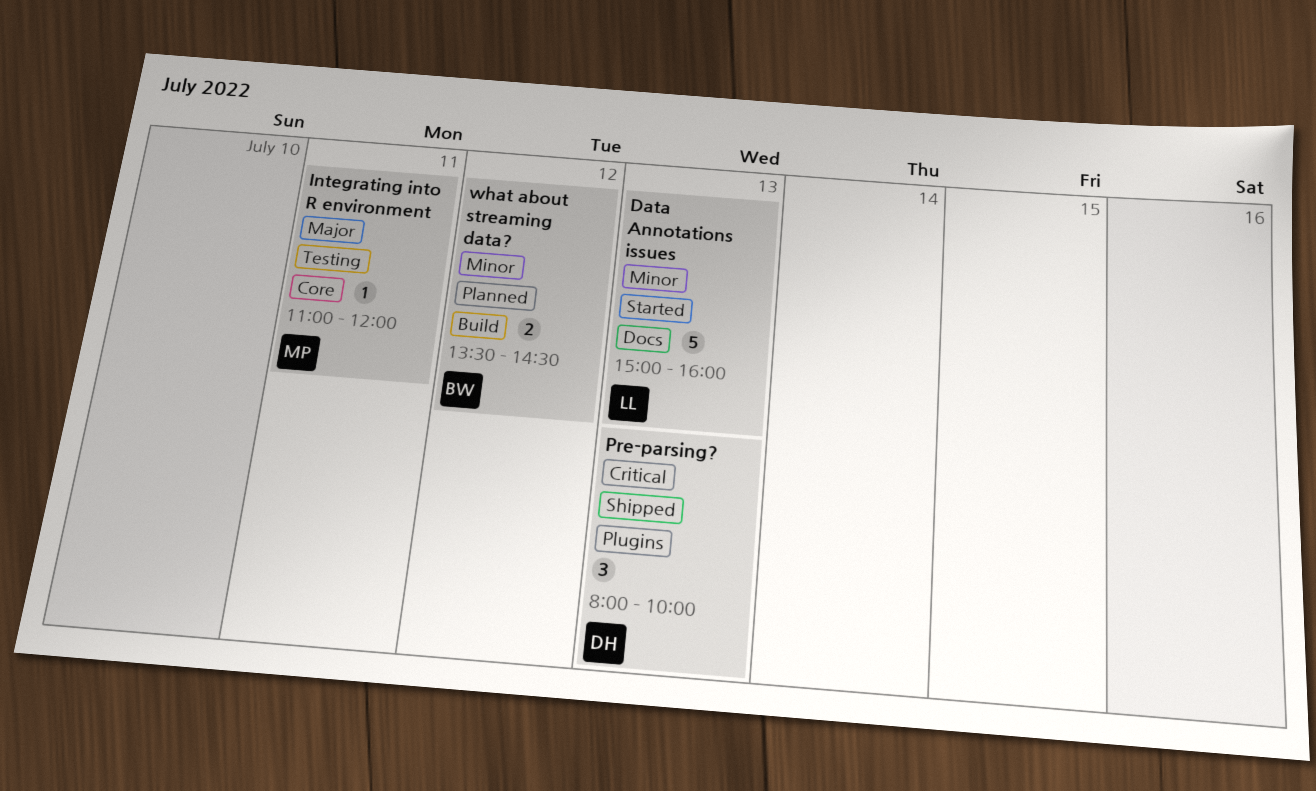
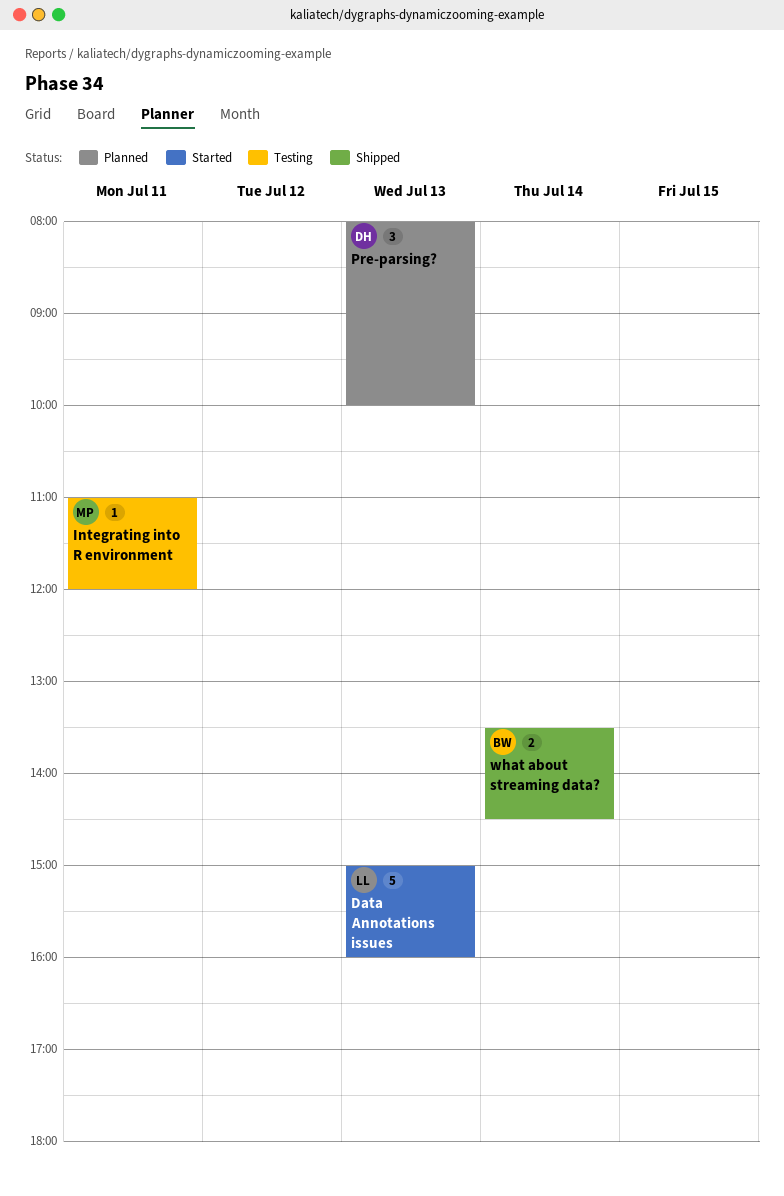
Pre-parsing?, status: Shipped -> Planned
what about streaming data?, status: Planned -> Shipped
what about streaming data?, day: Jul 12 -> Jul 14

